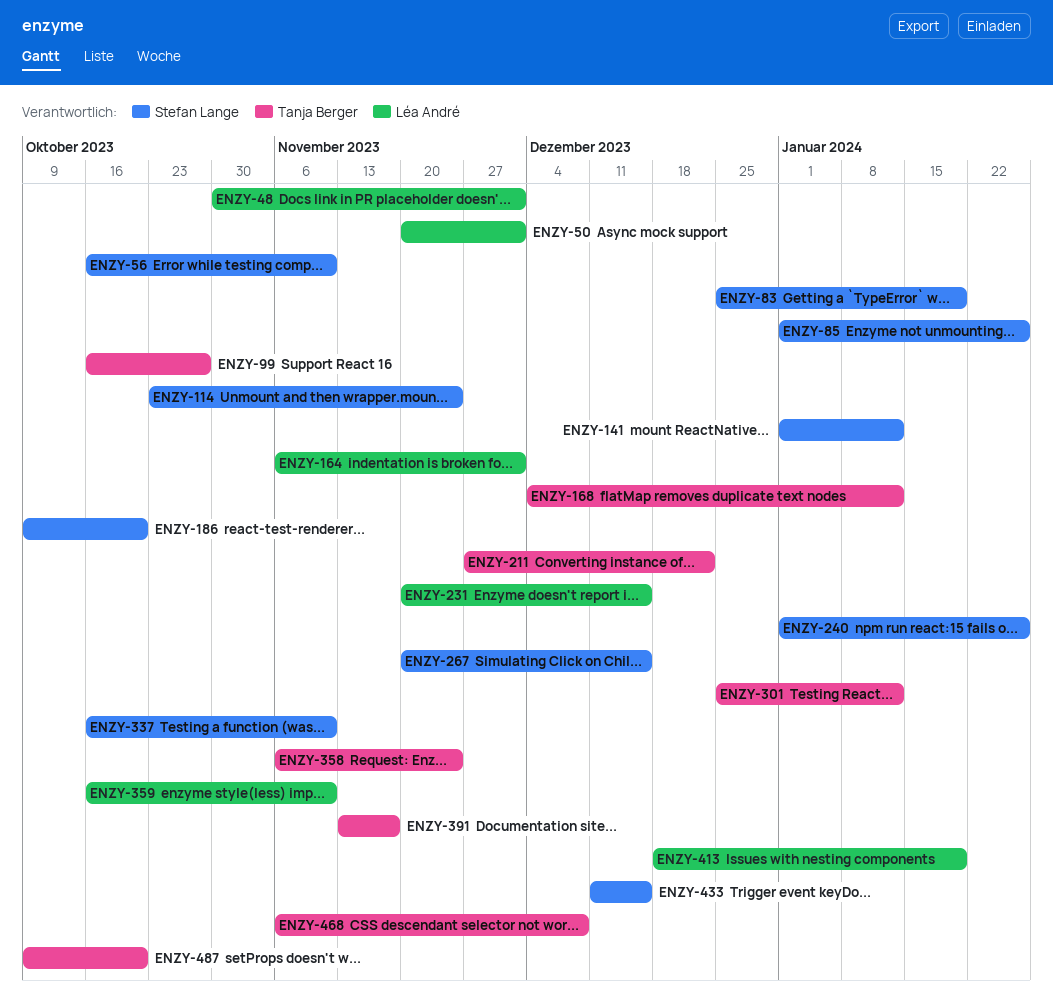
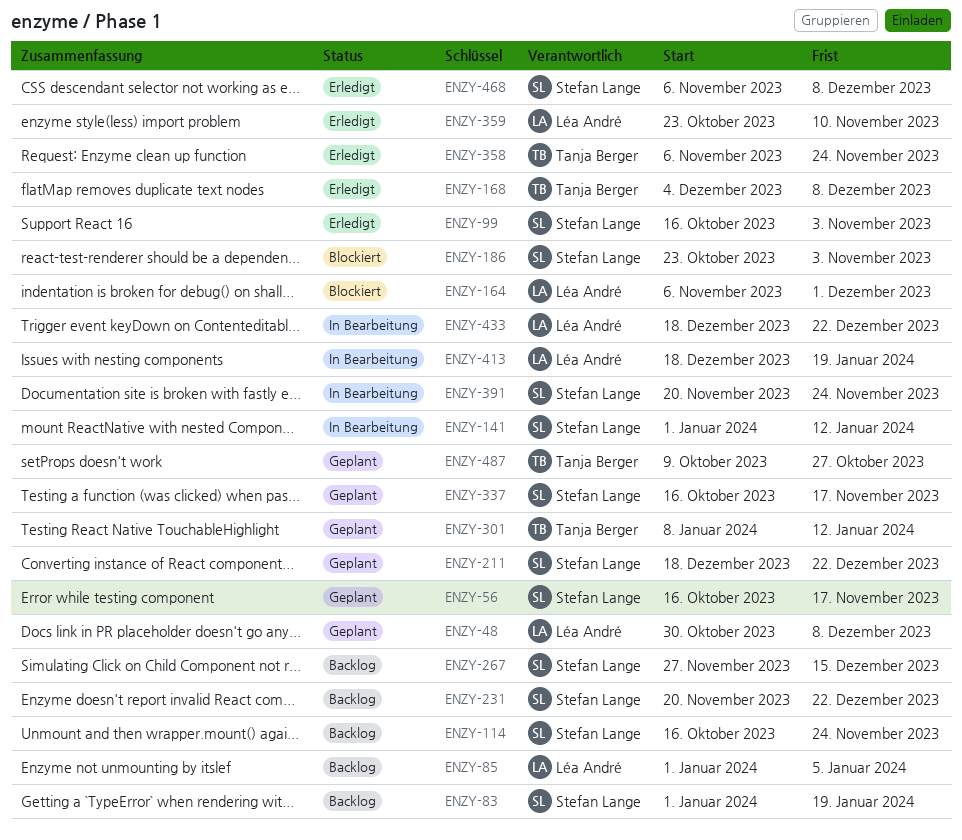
ENZY-48, due: Dec 1 -> Dec 8
ENZY-50: present -> none
ENZY-56, due: Nov 10 -> Nov 17
ENZY-83, start: Dec 25 -> Jan 1
ENZY-85, owner: Stefan Lange -> Léa André
ENZY-85, due: Jan 26 -> Jan 5
ENZY-99, owner: Tanja Berger -> Stefan Lange
ENZY-99, due: Oct 27 -> Nov 3
ENZY-114, start: Oct 23 -> Oct 16
ENZY-168, due: Jan 12 -> Dec 8
ENZY-186, start: Oct 9 -> Oct 23
ENZY-186, due: Oct 20 -> Nov 3
ENZY-211, owner: Tanja Berger -> Stefan Lange
ENZY-211, start: Nov 27 -> Dec 18
ENZY-231, owner: Léa André -> Stefan Lange
ENZY-231, due: Dec 15 -> Dec 22
ENZY-240: present -> none
ENZY-267, start: Nov 20 -> Nov 27
ENZY-301, start: Dec 25 -> Jan 8
ENZY-337, due: Nov 10 -> Nov 17
ENZY-359, start: Oct 16 -> Oct 23
ENZY-391, owner: Tanja Berger -> Stefan Lange
ENZY-391, start: Nov 13 -> Nov 20
ENZY-391, due: Nov 17 -> Nov 24
ENZY-433, owner: Stefan Lange -> Léa André
ENZY-433, start: Dec 11 -> Dec 18
ENZY-433, due: Dec 15 -> Dec 22
ENZY-468, owner: Tanja Berger -> Stefan Lange
ENZY-487, due: Oct 20 -> Oct 27

